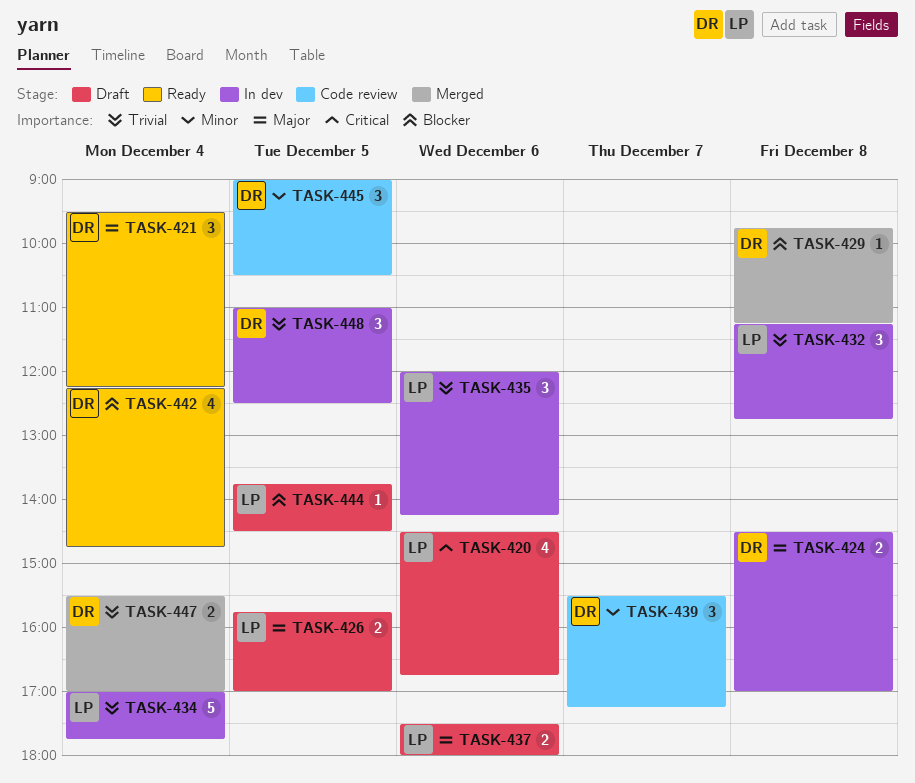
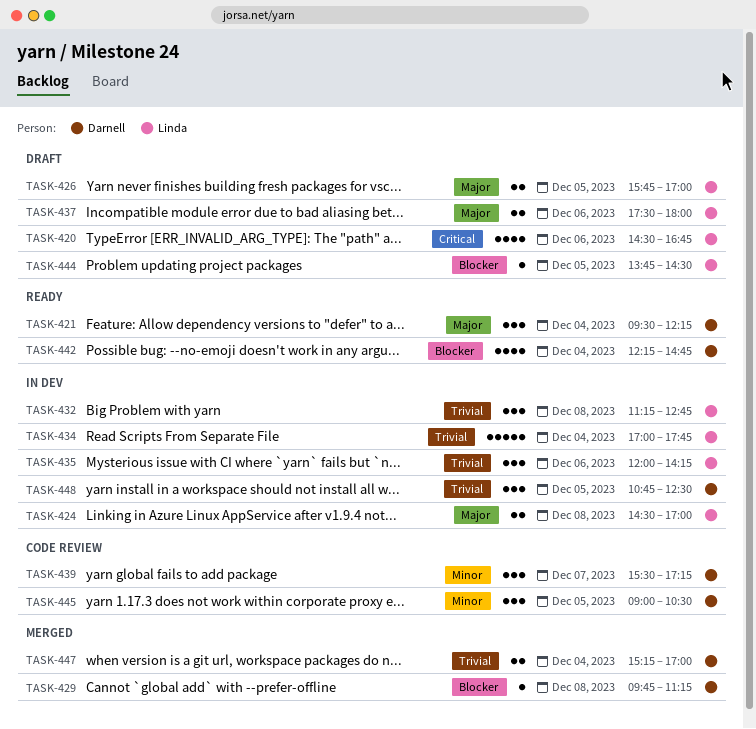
TASK-424, owner: Darnell -> Linda
TASK-447, begins: 15:30 -> 15:15
TASK-448, begins: 11:00 -> 10:45

